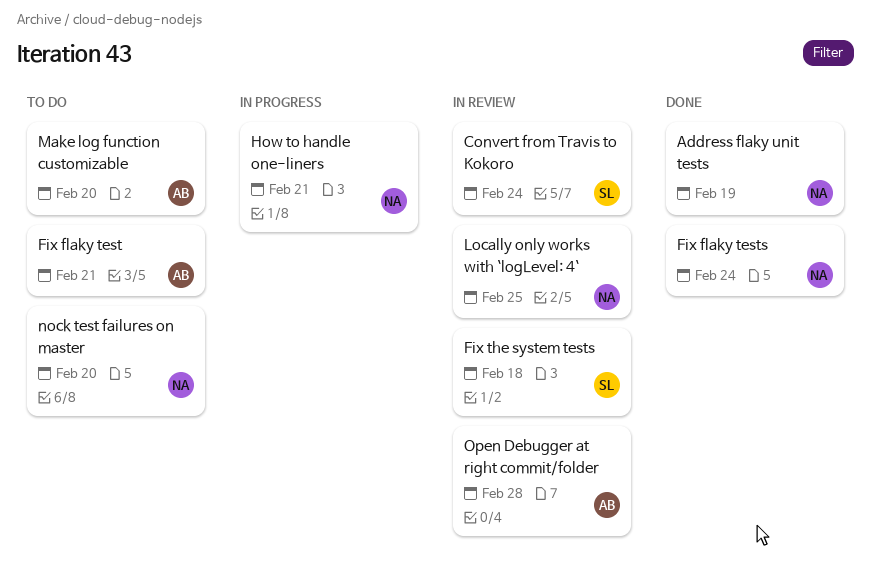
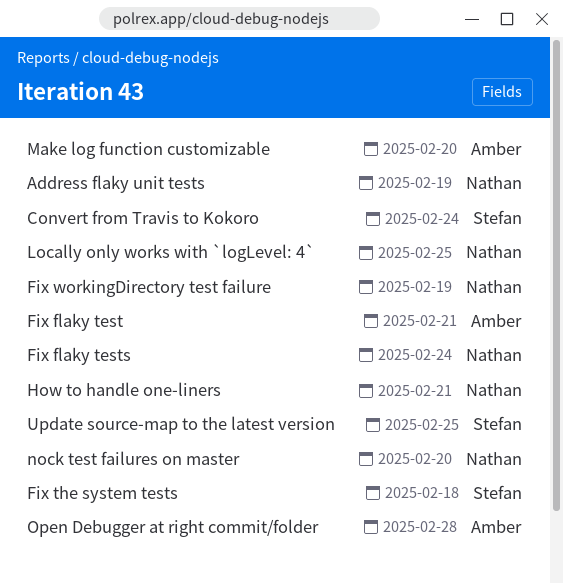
Fix workingDirectory test failure: none -> present
Update source-map to the latest version: none -> present

